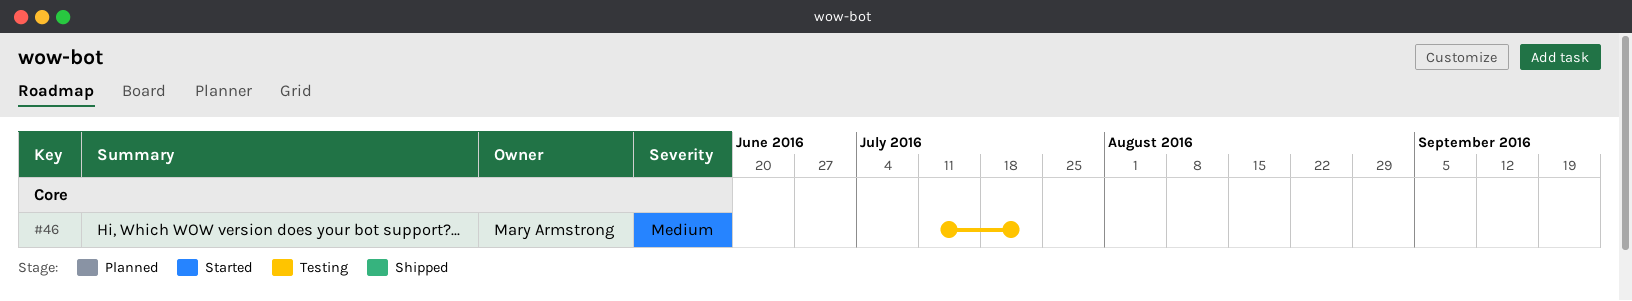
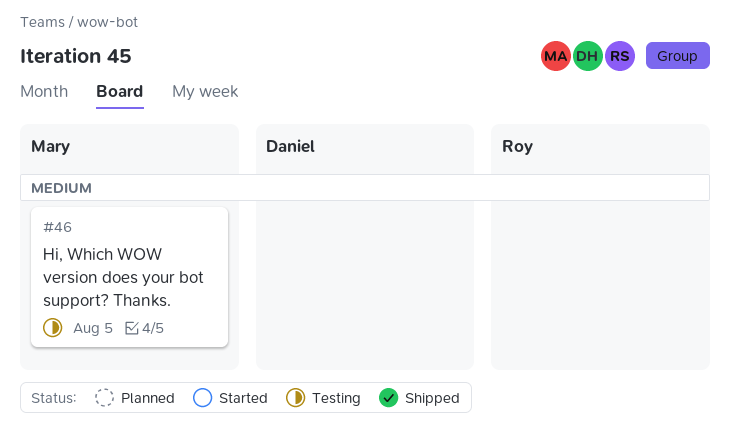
#46, due: Jul 22 -> Aug 5

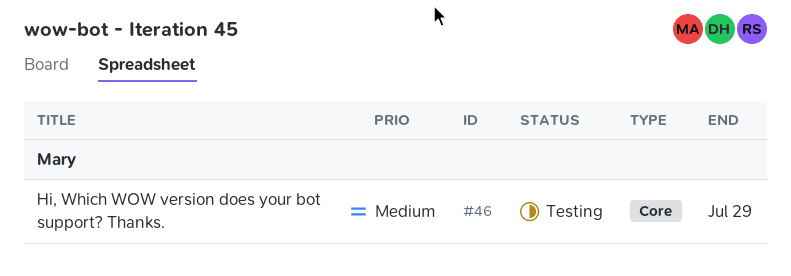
#46, due: Aug 5 -> Jul 29

